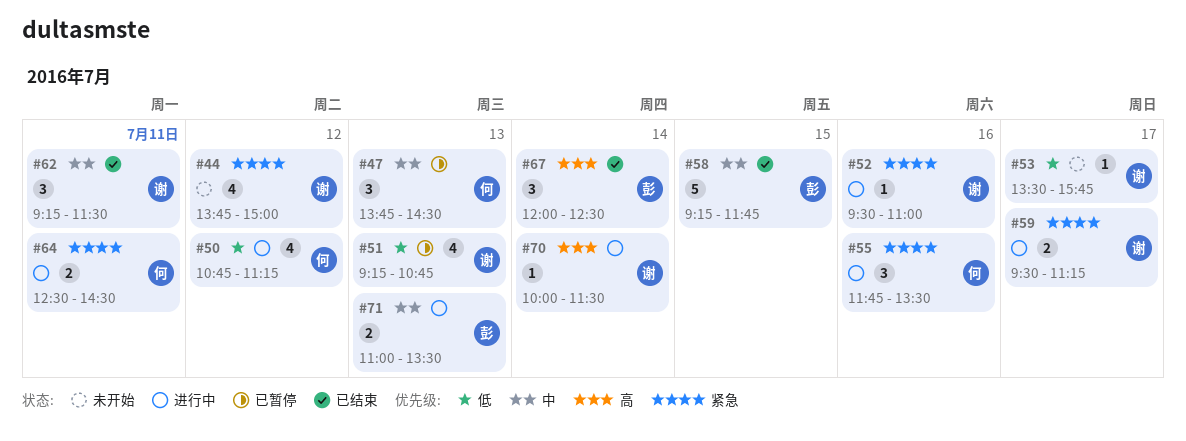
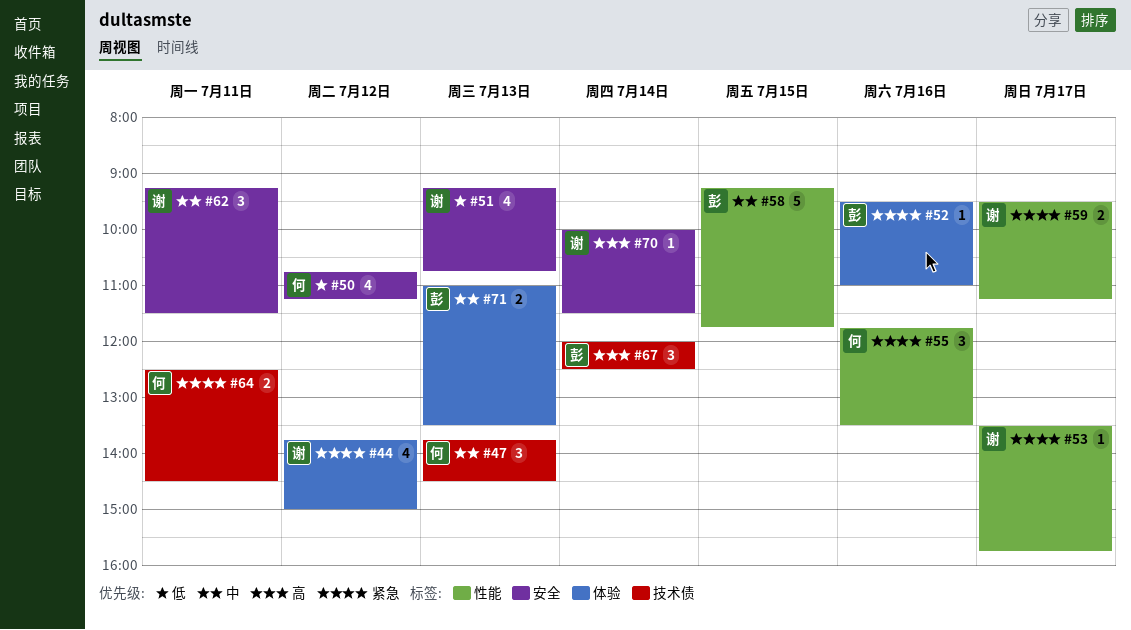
#52, owner: 谢 -> 彭
#53, priority: 低 -> 紧急

